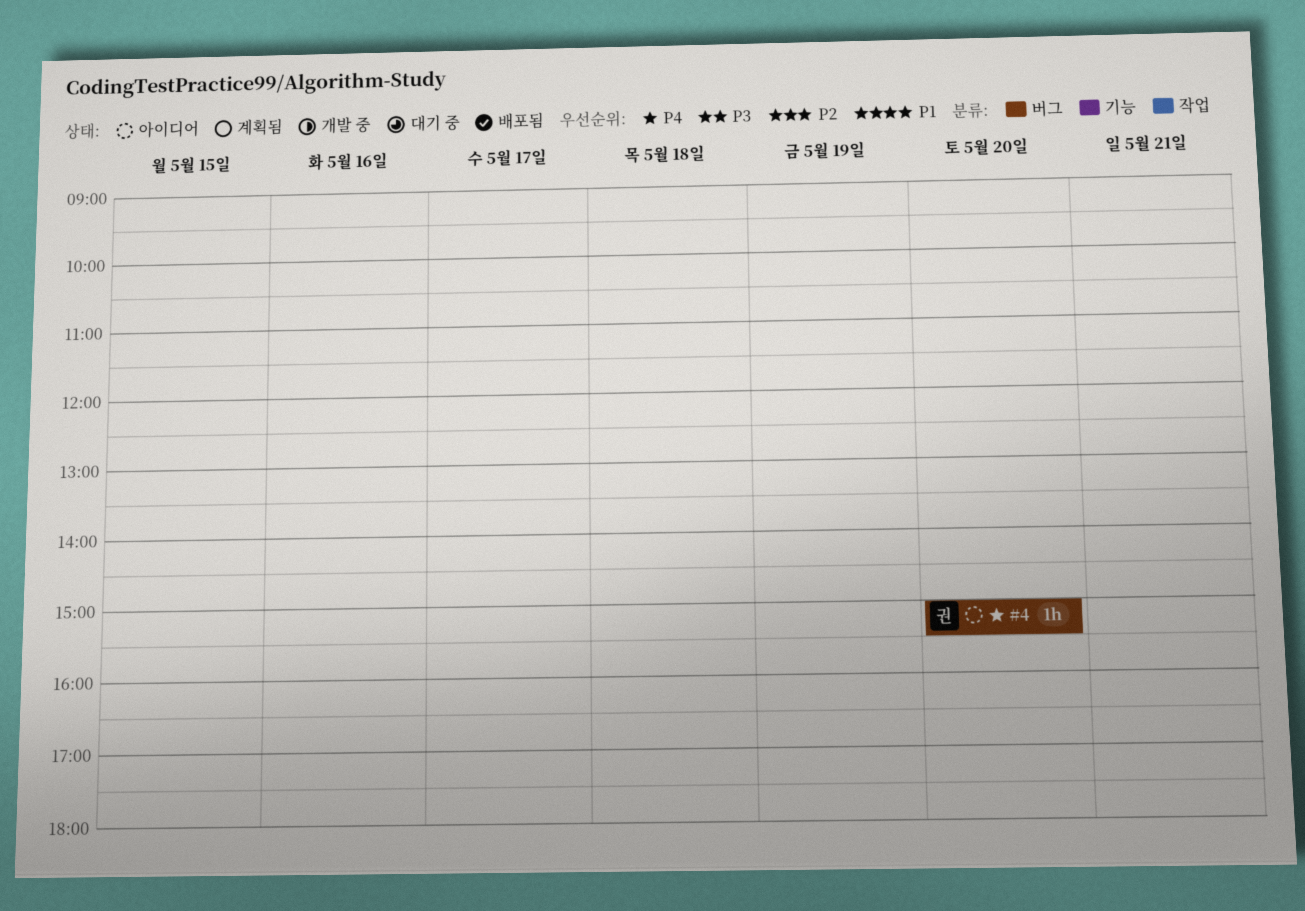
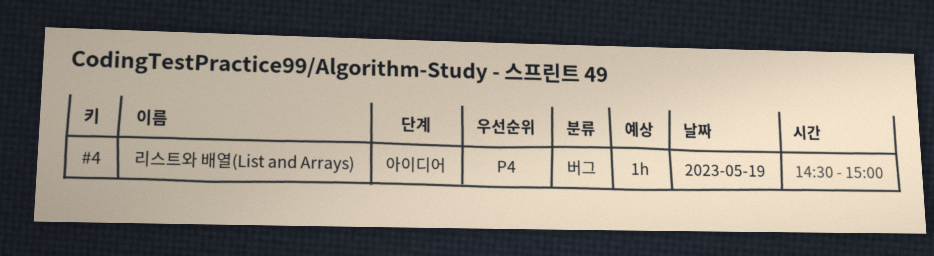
#4, day: May 20 -> May 19
#4, begins: 15:00 -> 14:30
#4, ends: 15:30 -> 15:00

